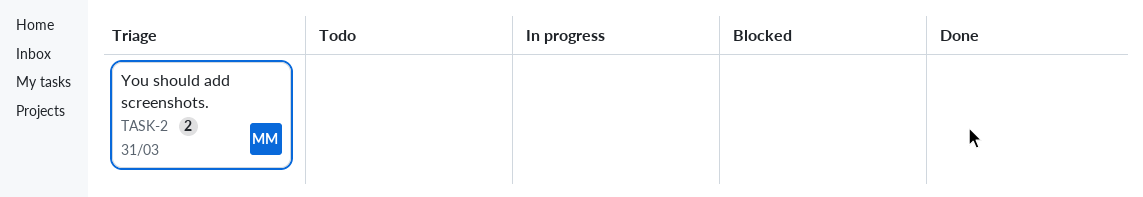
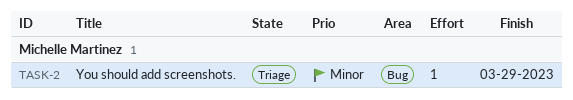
TASK-2, estimate: 2 -> 1
TASK-2, due: Mar 31 -> Mar 29

